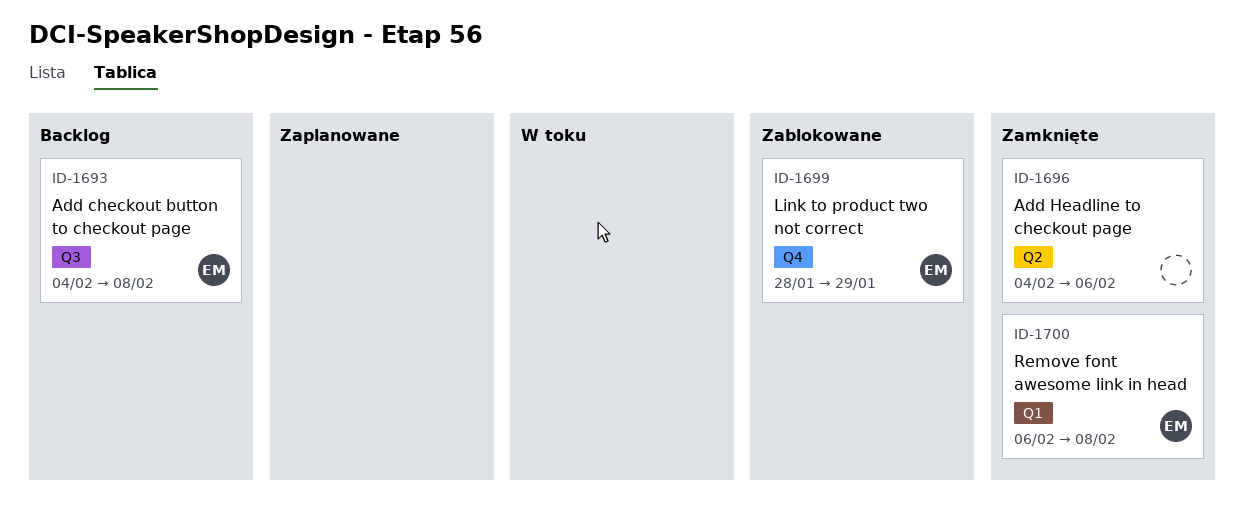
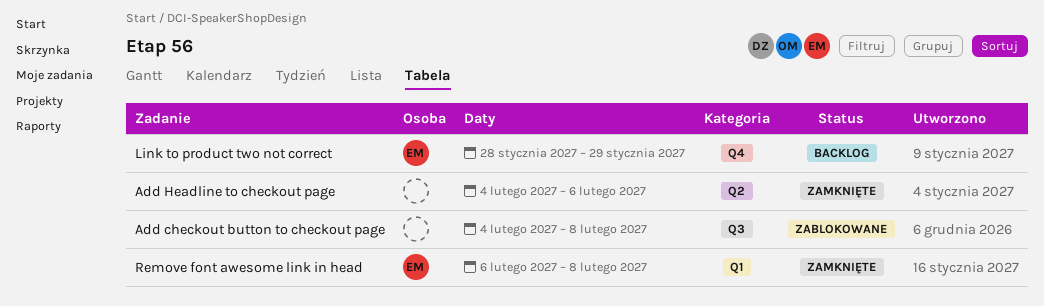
Add checkout button to checkout page, status: Backlog -> Zablokowane
Add checkout button to checkout page, owner: EM -> none
Link to product two not correct, status: Zablokowane -> Backlog

